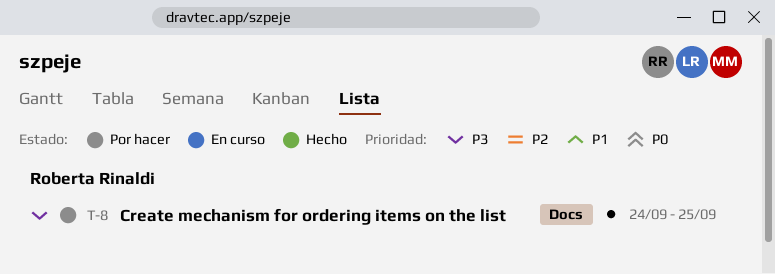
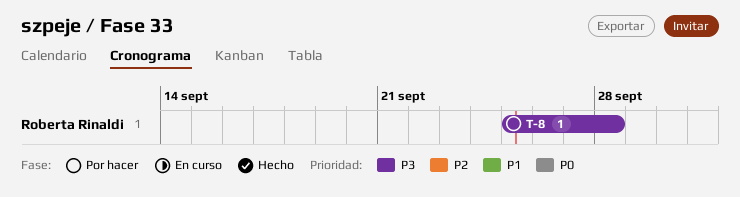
T-8, start: Sep 24 -> Sep 25
T-8, due: Sep 25 -> Sep 28

